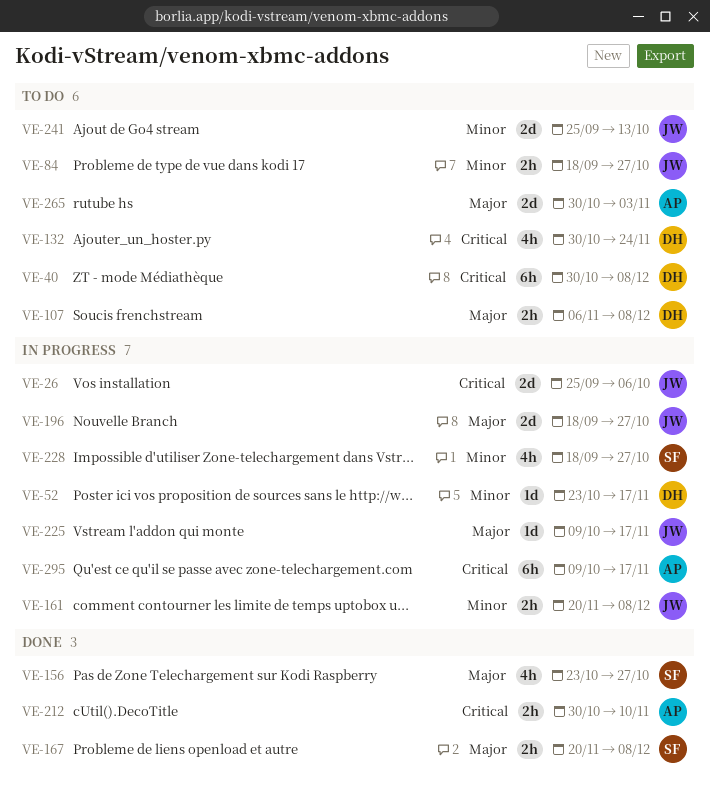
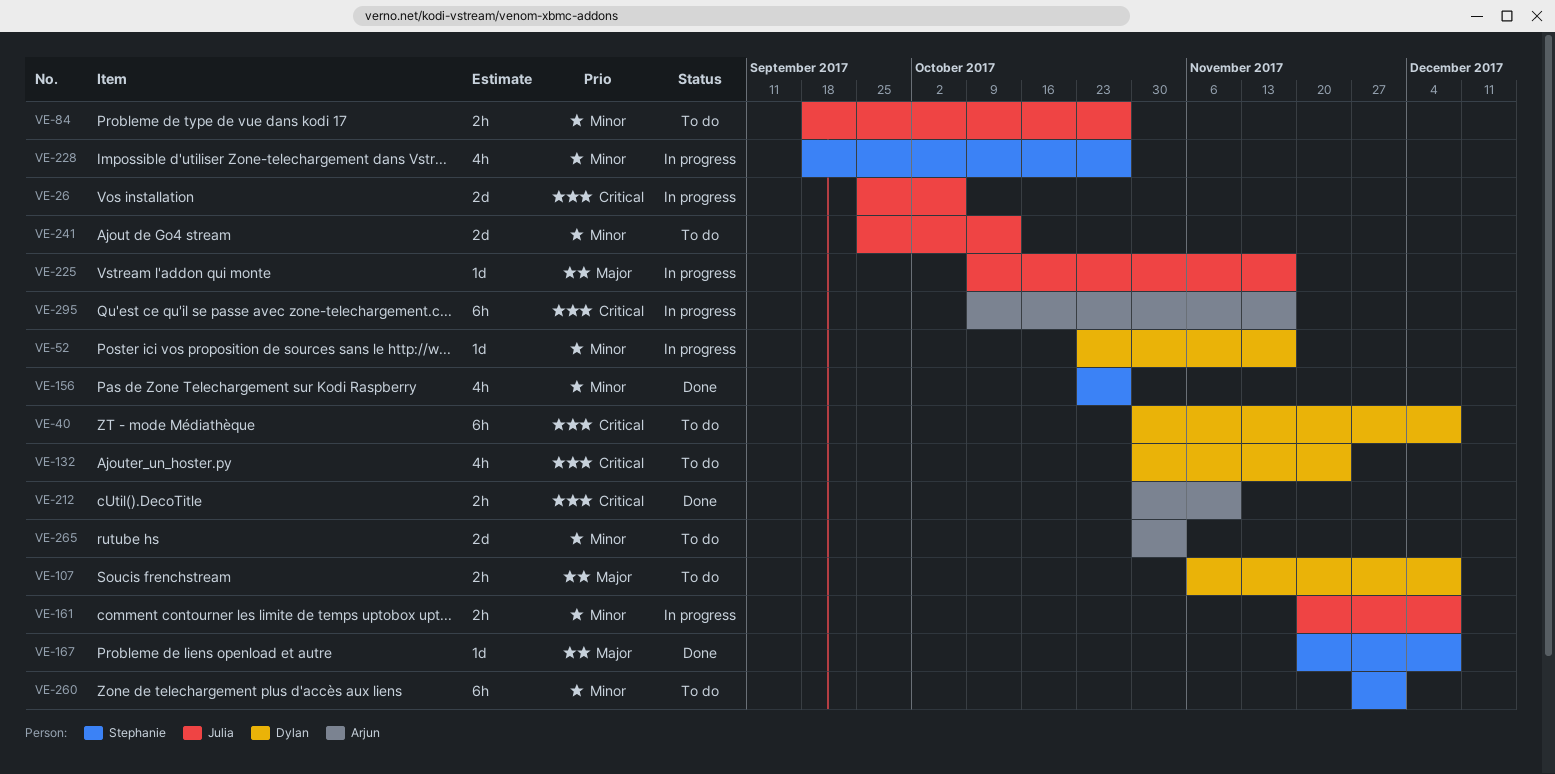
VE-156, priority: Major -> Minor
VE-167, estimate: 2h -> 1d
VE-196: present -> none
VE-260: none -> present
VE-265, priority: Major -> Minor

